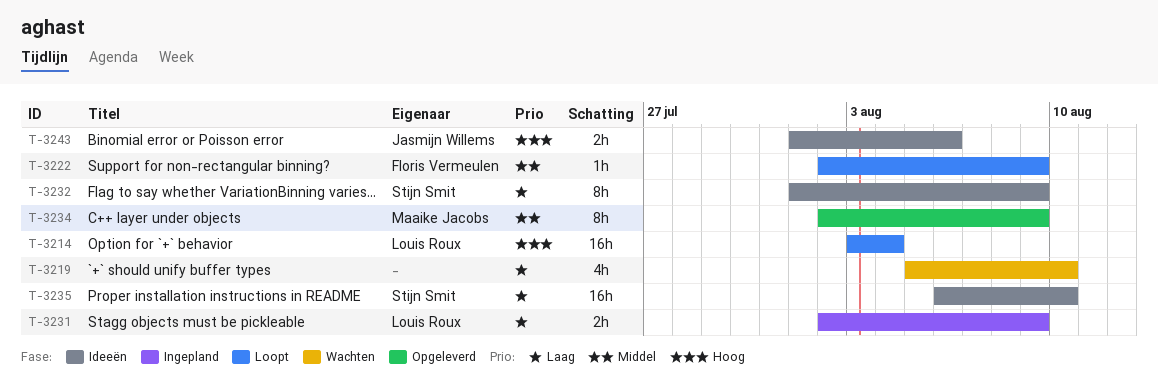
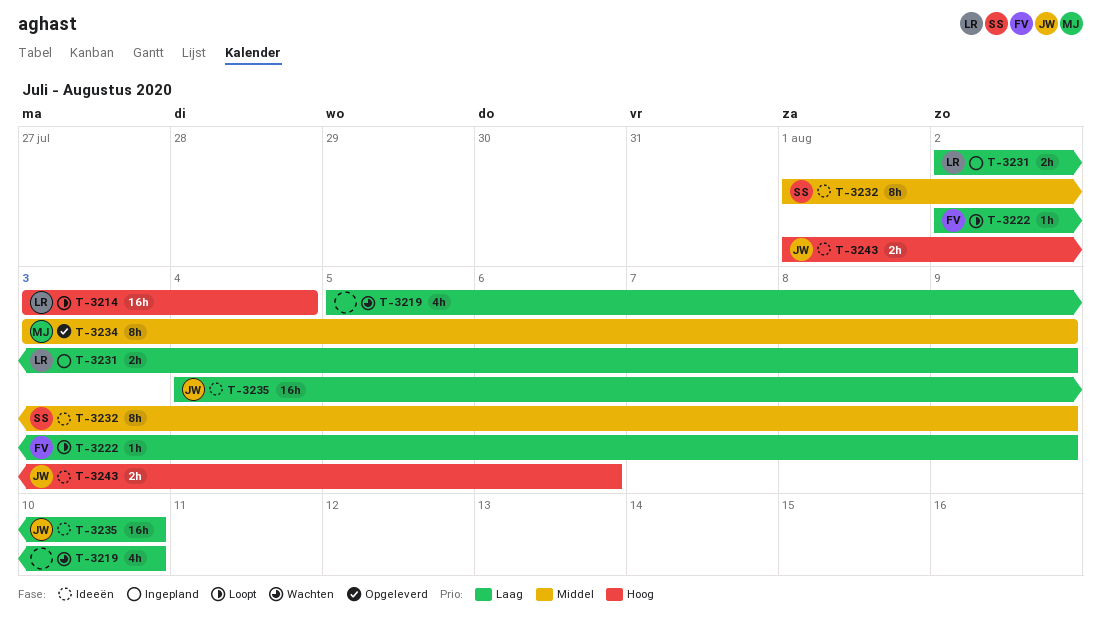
T-3222, priority: Middel -> Laag
T-3232, priority: Laag -> Middel
T-3234, start: Aug 2 -> Aug 3
T-3235, owner: Stijn Smit -> Jasmijn Willems
T-3235, start: Aug 6 -> Aug 4

